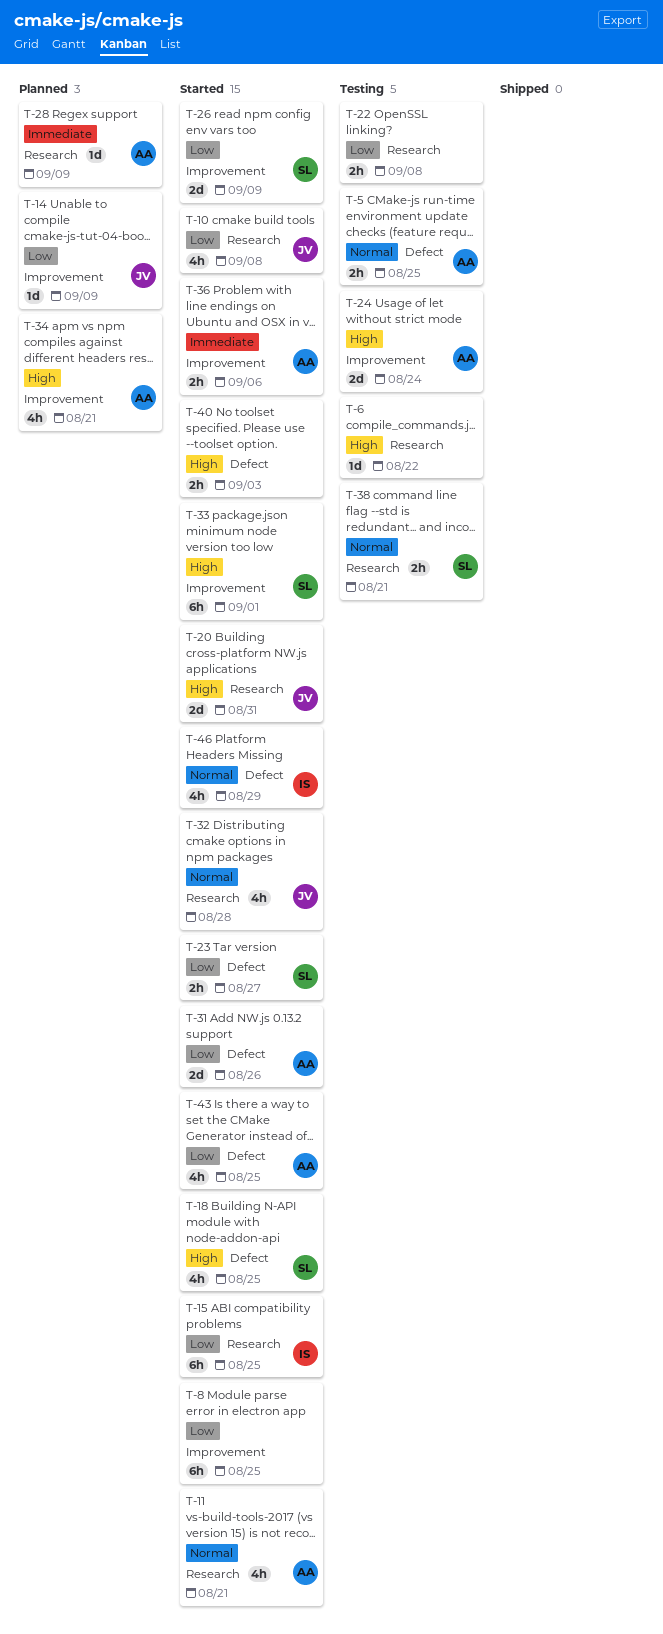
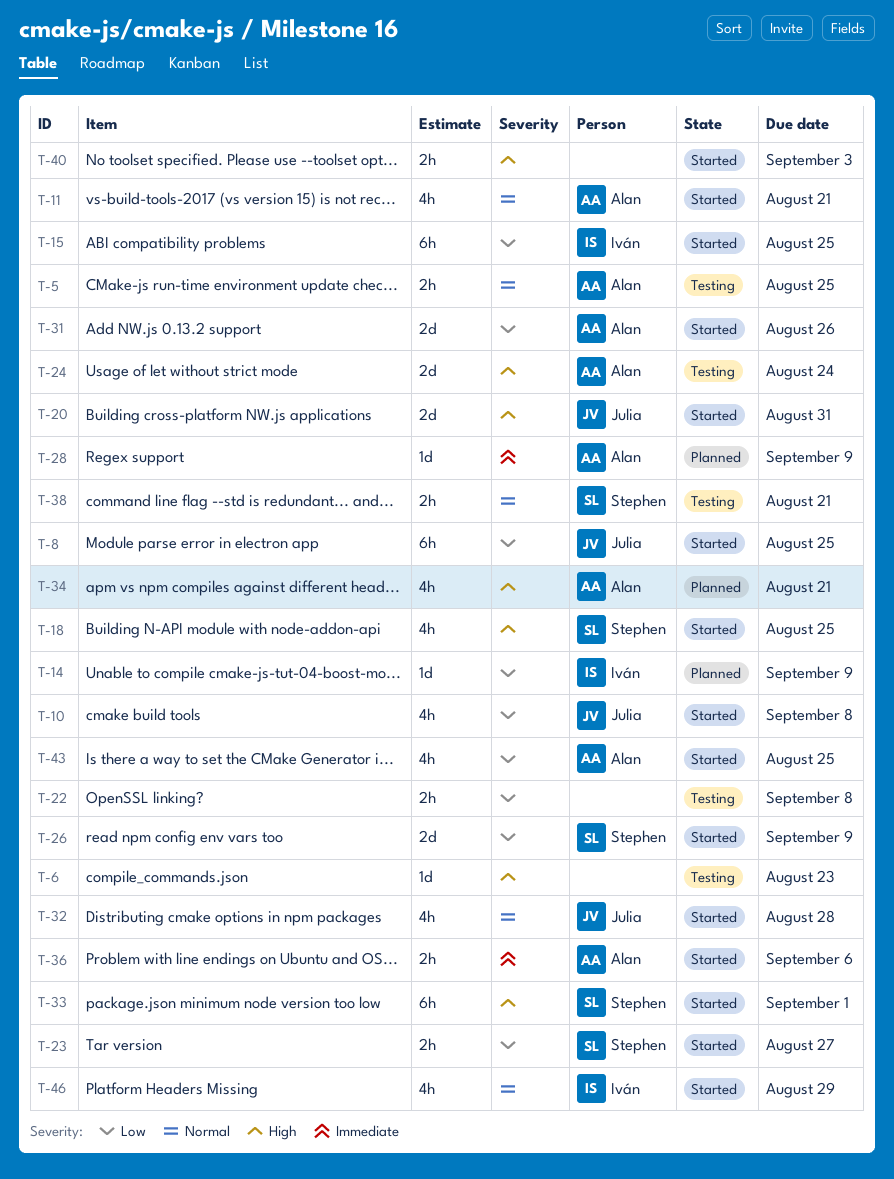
T-6, due: Aug 22 -> Aug 23
T-8, owner: none -> Julia
T-14, owner: Julia -> Iván

